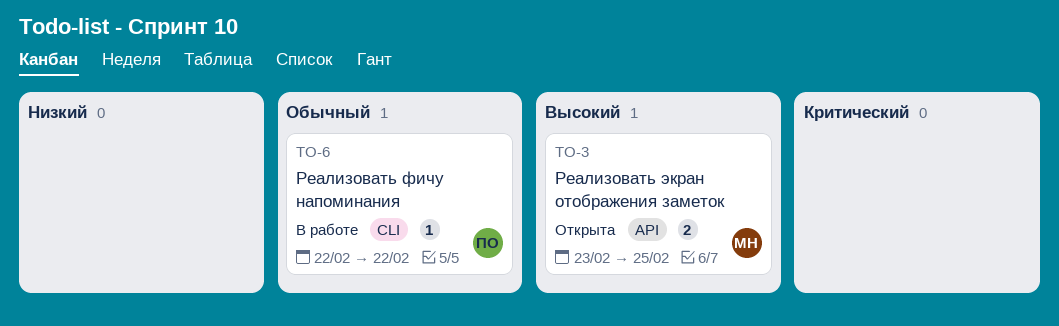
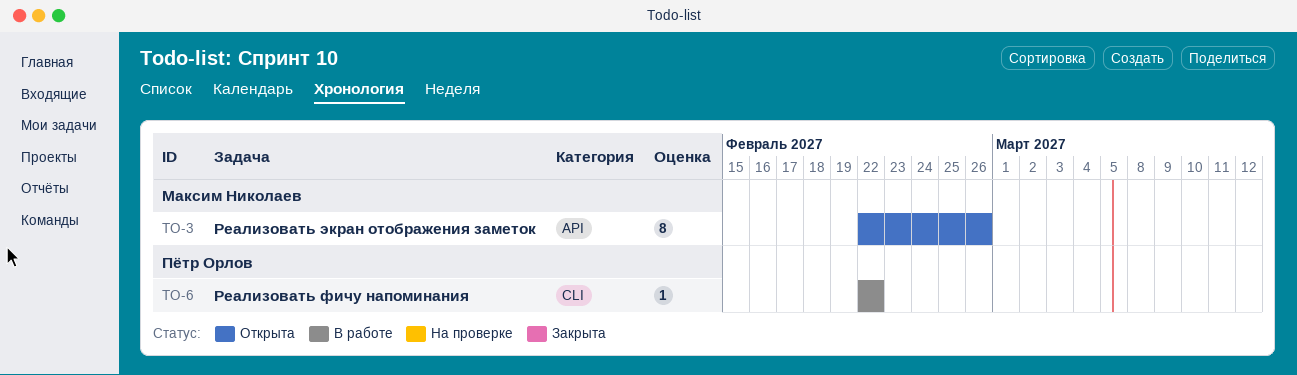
TO-3, estimate: 2 -> 8
TO-3, start: Feb 23 -> Feb 22
TO-3, due: Feb 25 -> Feb 26

